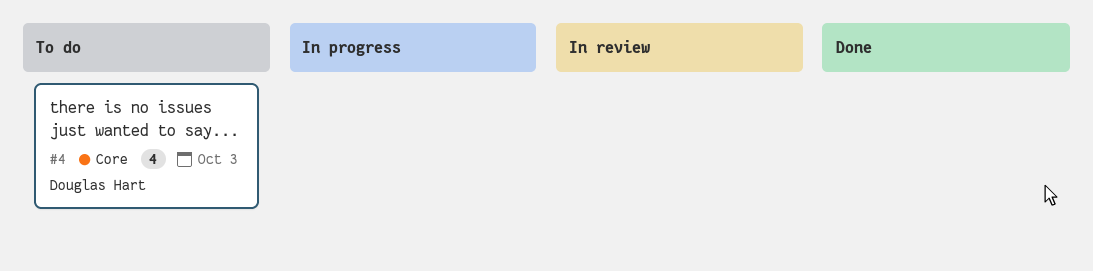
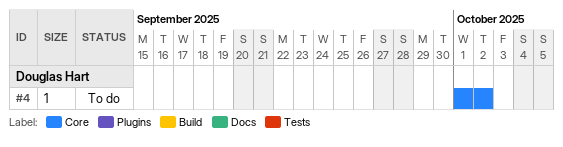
#4, estimate: 4 -> 1
#4, due: Oct 3 -> Oct 2

